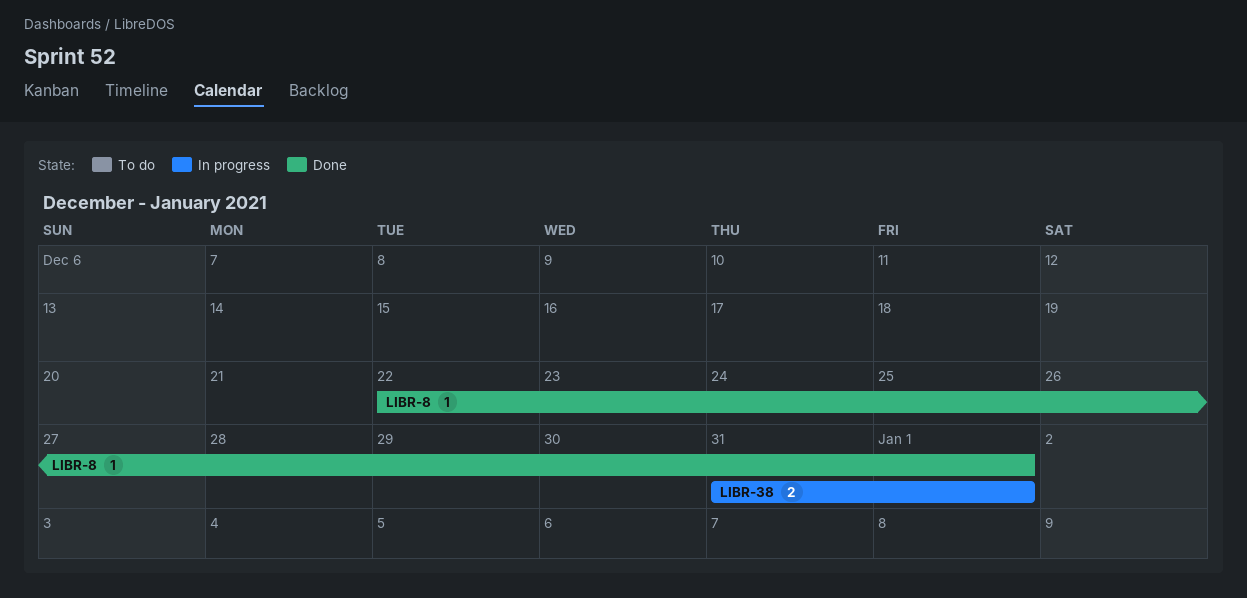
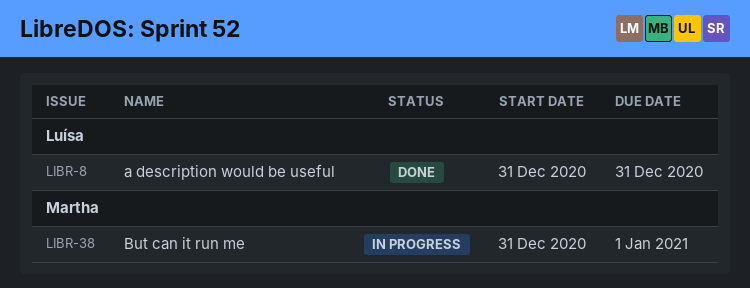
LIBR-8, start: Dec 22 -> Dec 31
LIBR-8, due: Jan 1 -> Dec 31

